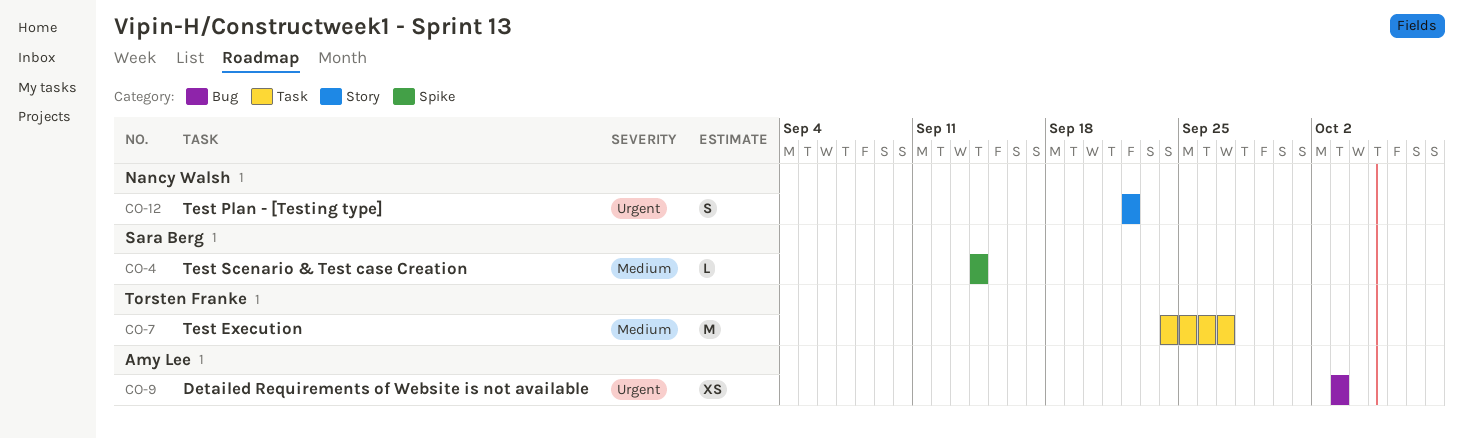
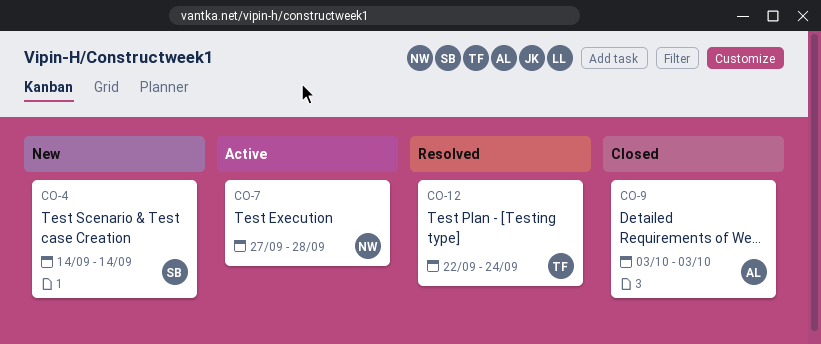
CO-7, owner: Torsten Franke -> Nancy Walsh
CO-7, start: Sep 24 -> Sep 27
CO-7, due: Sep 27 -> Sep 28
CO-12, owner: Nancy Walsh -> Torsten Franke
CO-12, due: Sep 22 -> Sep 24

